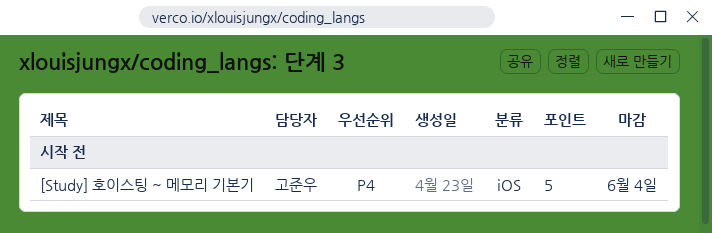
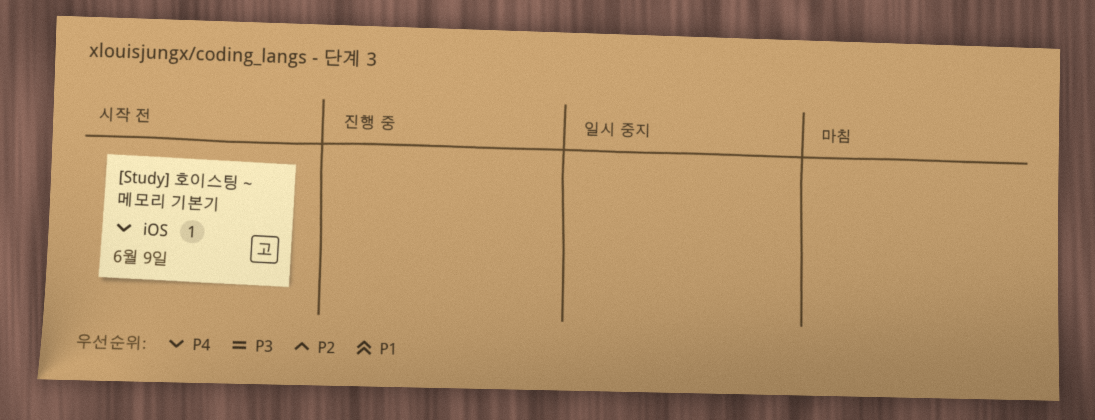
[Study] 호이스팅 ~ 메모리 기본기, estimate: 5 -> 1
[Study] 호이스팅 ~ 메모리 기본기, due: Jun 4 -> Jun 9

